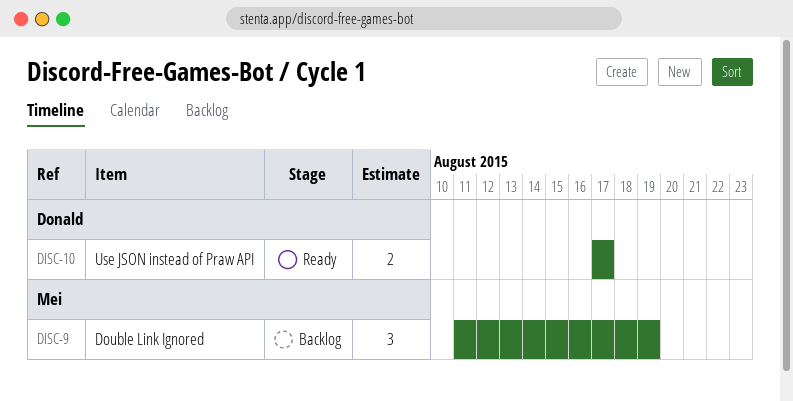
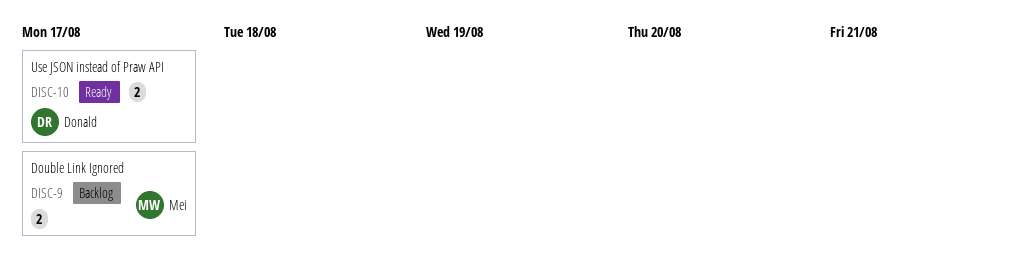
DISC-9, estimate: 3 -> 2
DISC-9, due: Aug 19 -> Aug 17

